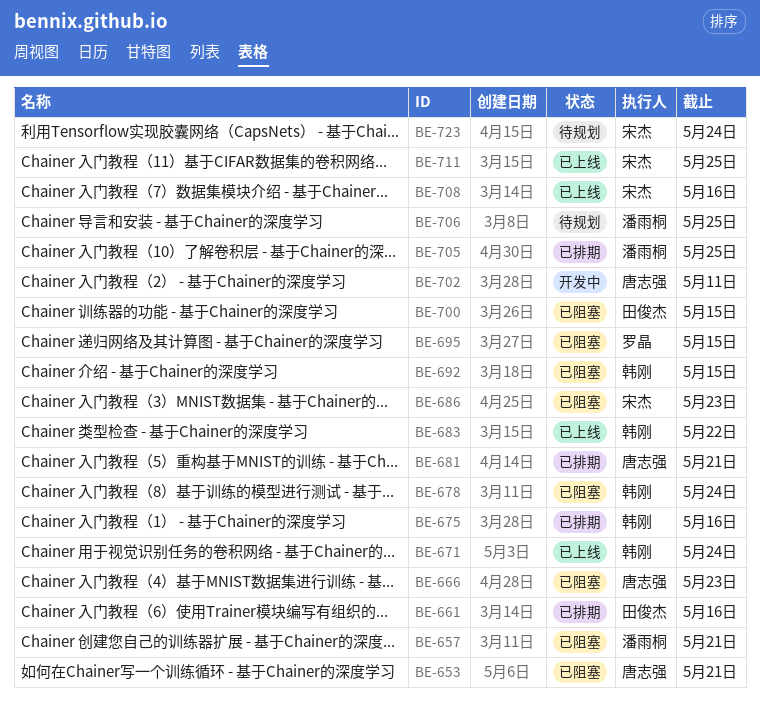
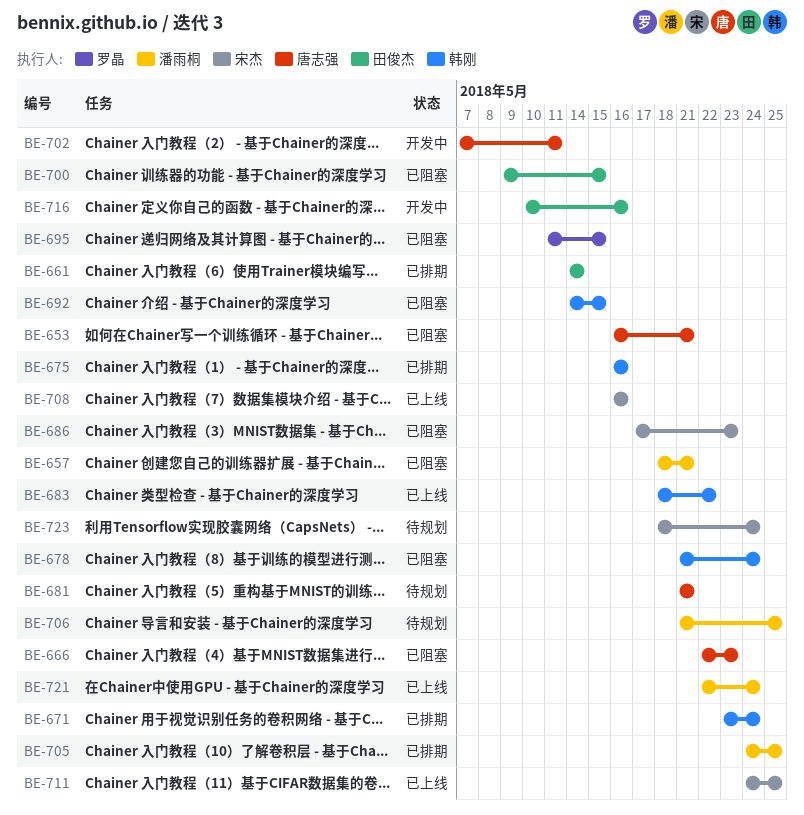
BE-661, due: May 16 -> May 14
BE-671, status: 已上线 -> 已排期
BE-681, status: 已排期 -> 待规划
BE-716: none -> present
BE-721: none -> present

